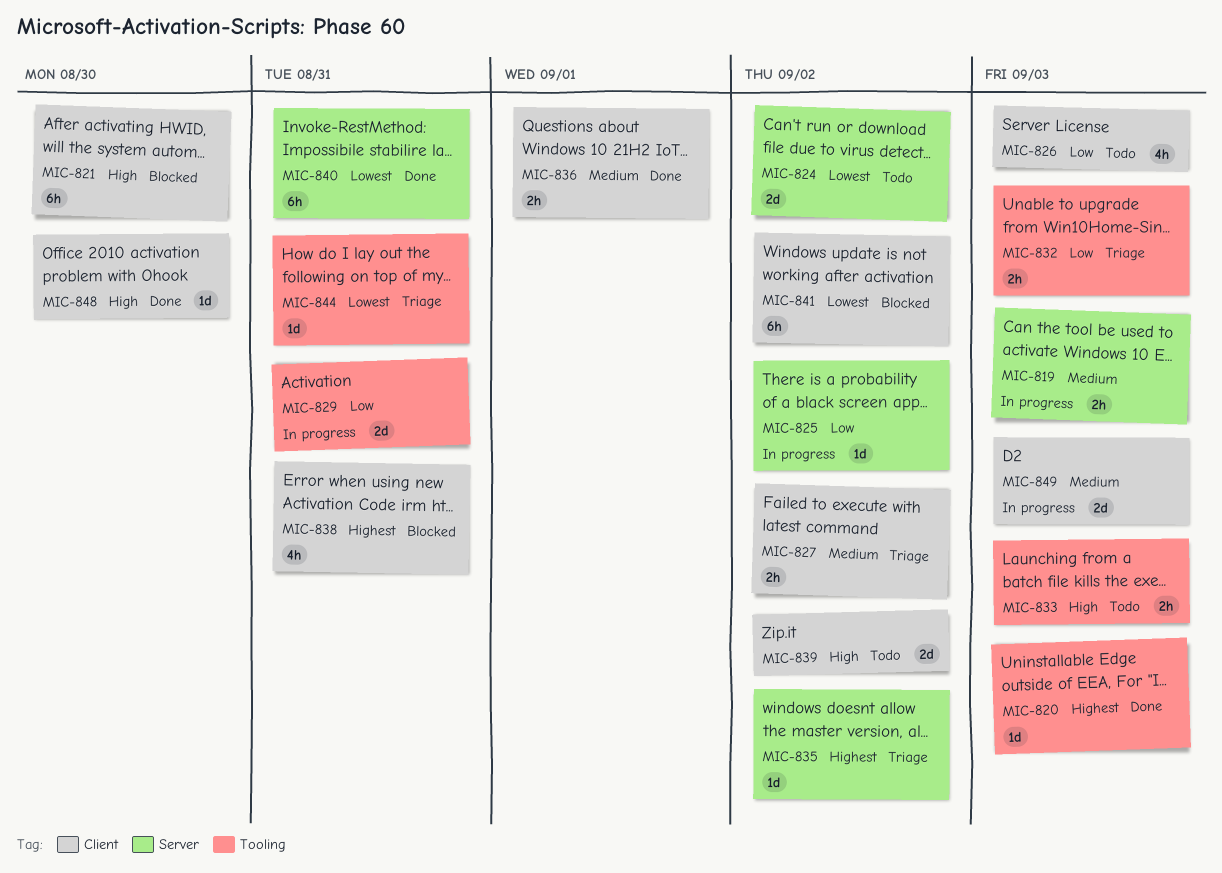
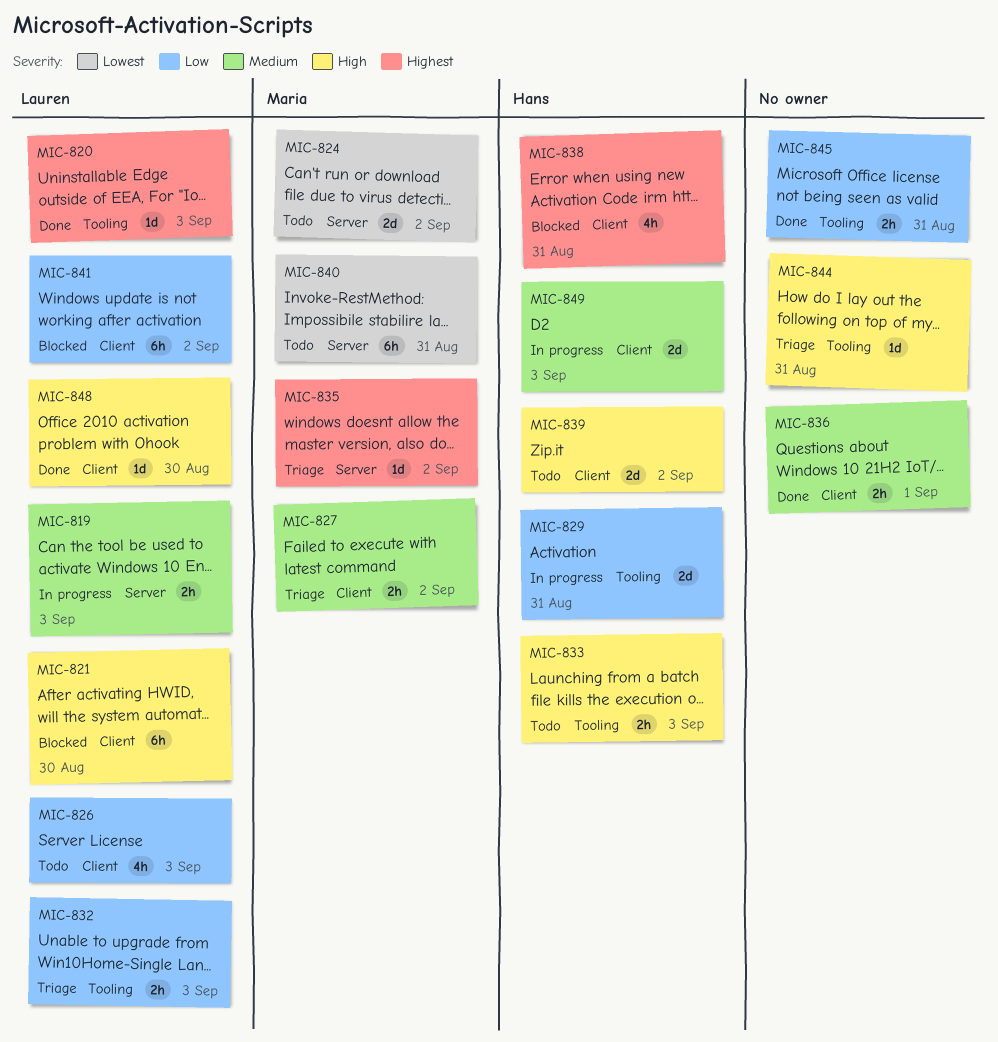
MIC-825: present -> none
MIC-840, status: Done -> Todo
MIC-841, priority: Lowest -> Low
MIC-844, priority: Lowest -> High
MIC-845: none -> present

